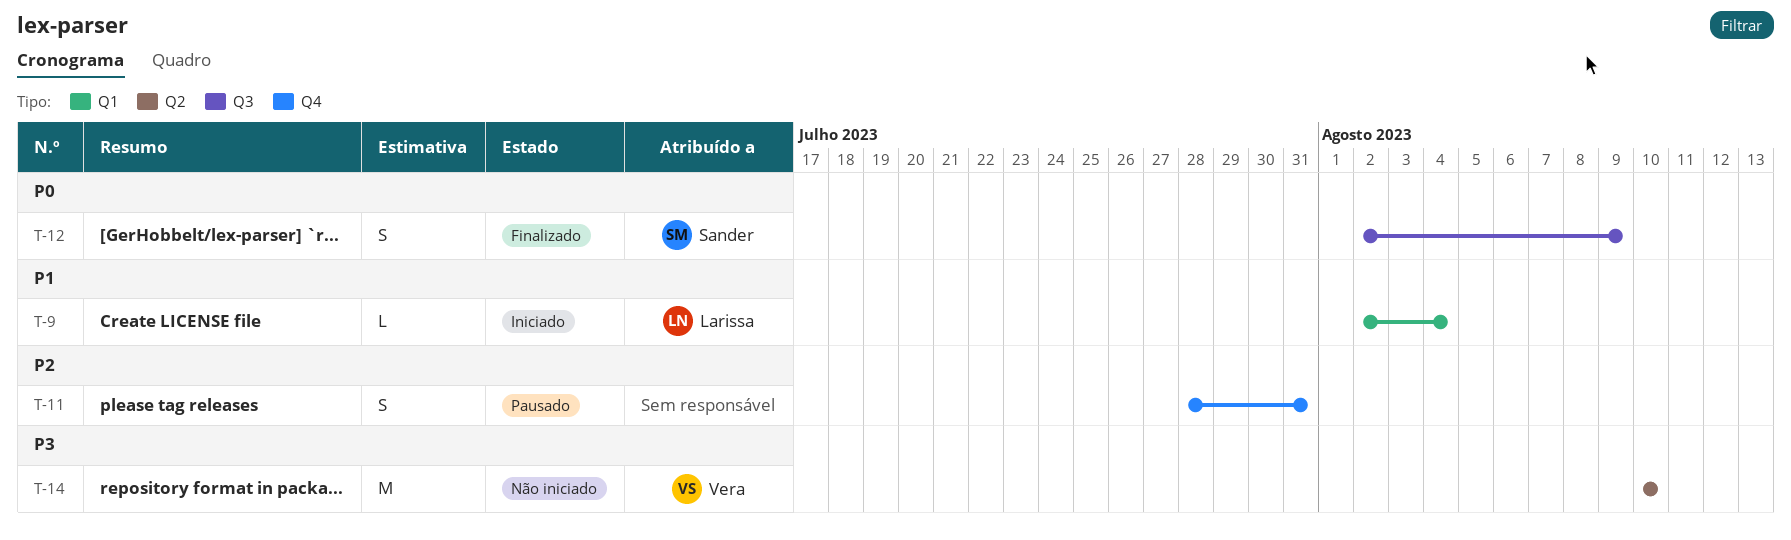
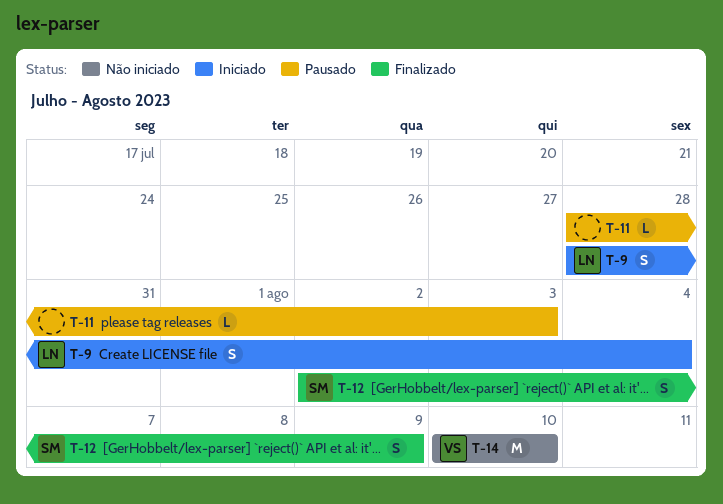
T-9, estimate: L -> S
T-9, start: Aug 2 -> Jul 28
T-11, estimate: S -> L
T-11, due: Jul 31 -> Aug 3

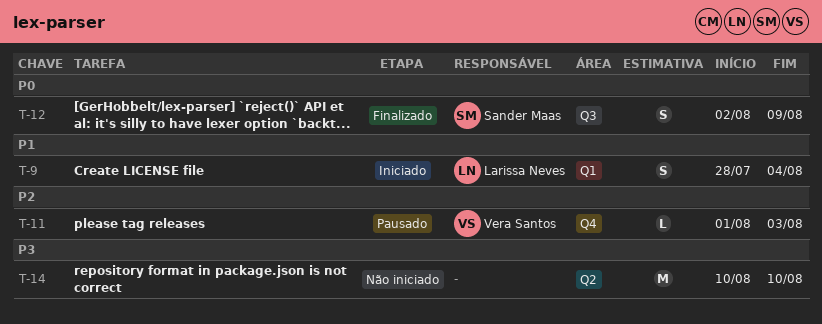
T-11, owner: none -> Vera Santos
T-11, start: Jul 28 -> Aug 1
T-14, owner: Vera Santos -> none

